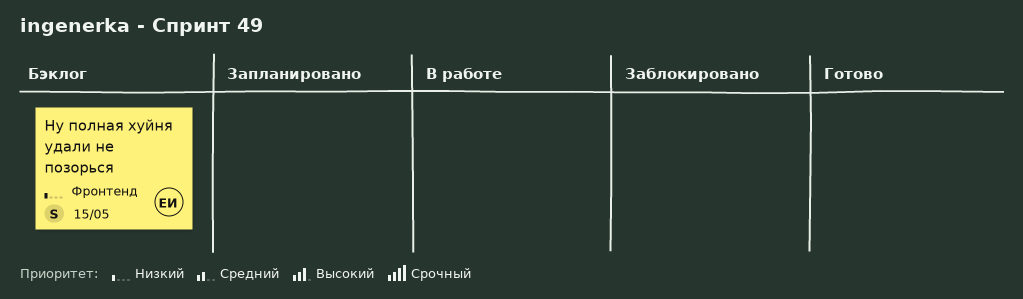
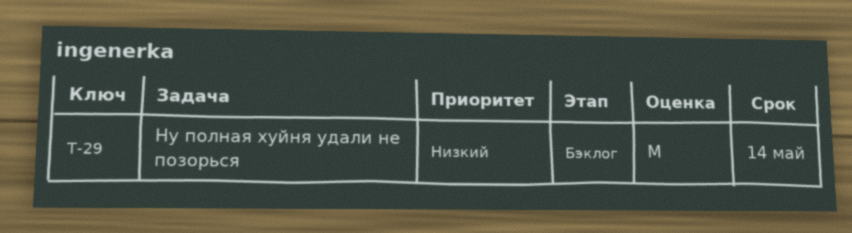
Ну полная хуйня удали не позорься, estimate: S -> M
Ну полная хуйня удали не позорься, due: May 15 -> May 14

